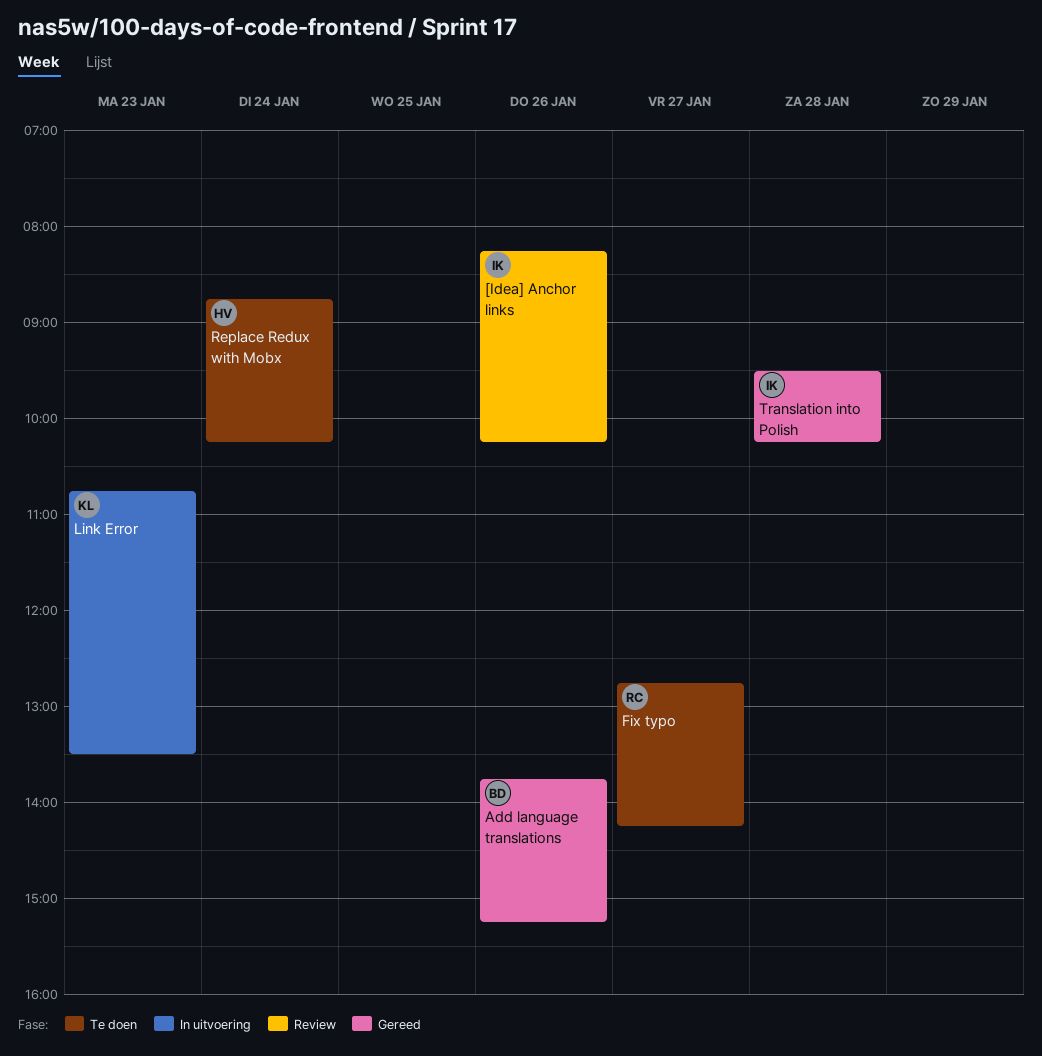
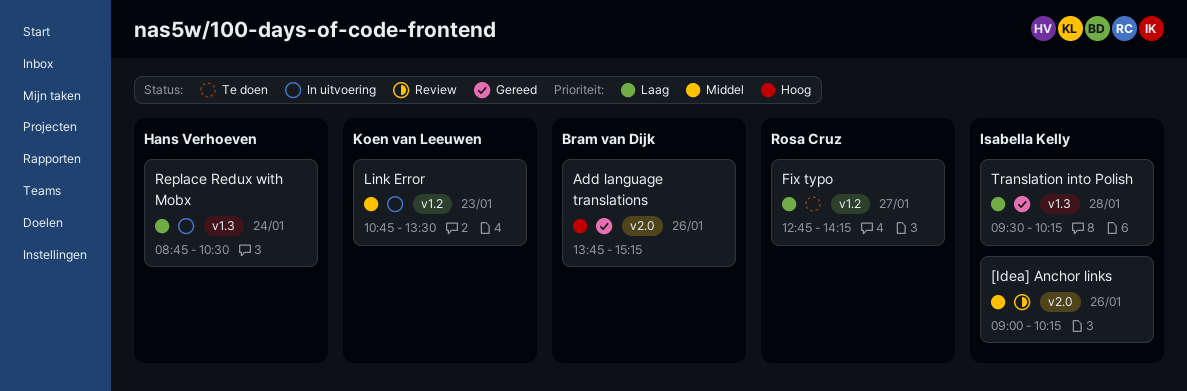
[Idea] Anchor links, begins: 08:15 -> 09:00
Replace Redux with Mobx, status: Te doen -> In uitvoering
Replace Redux with Mobx, ends: 10:15 -> 10:30

